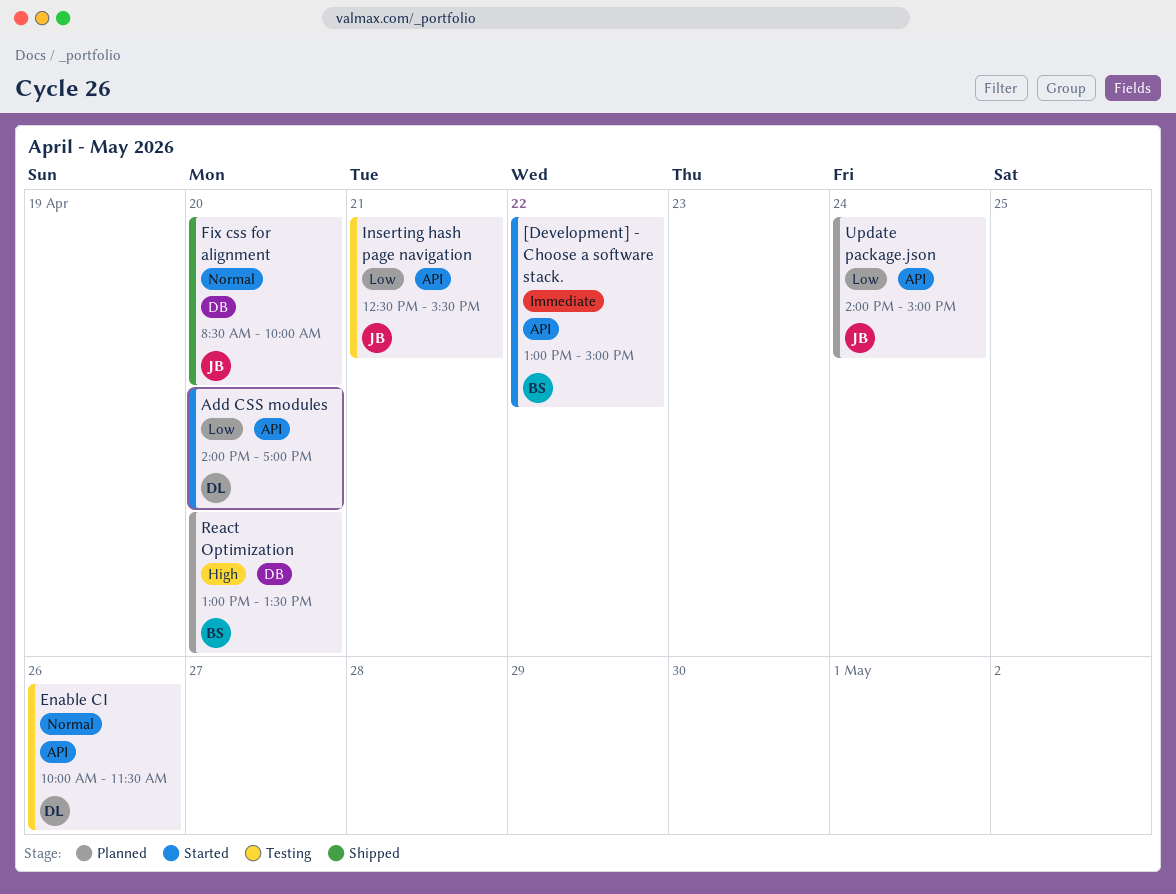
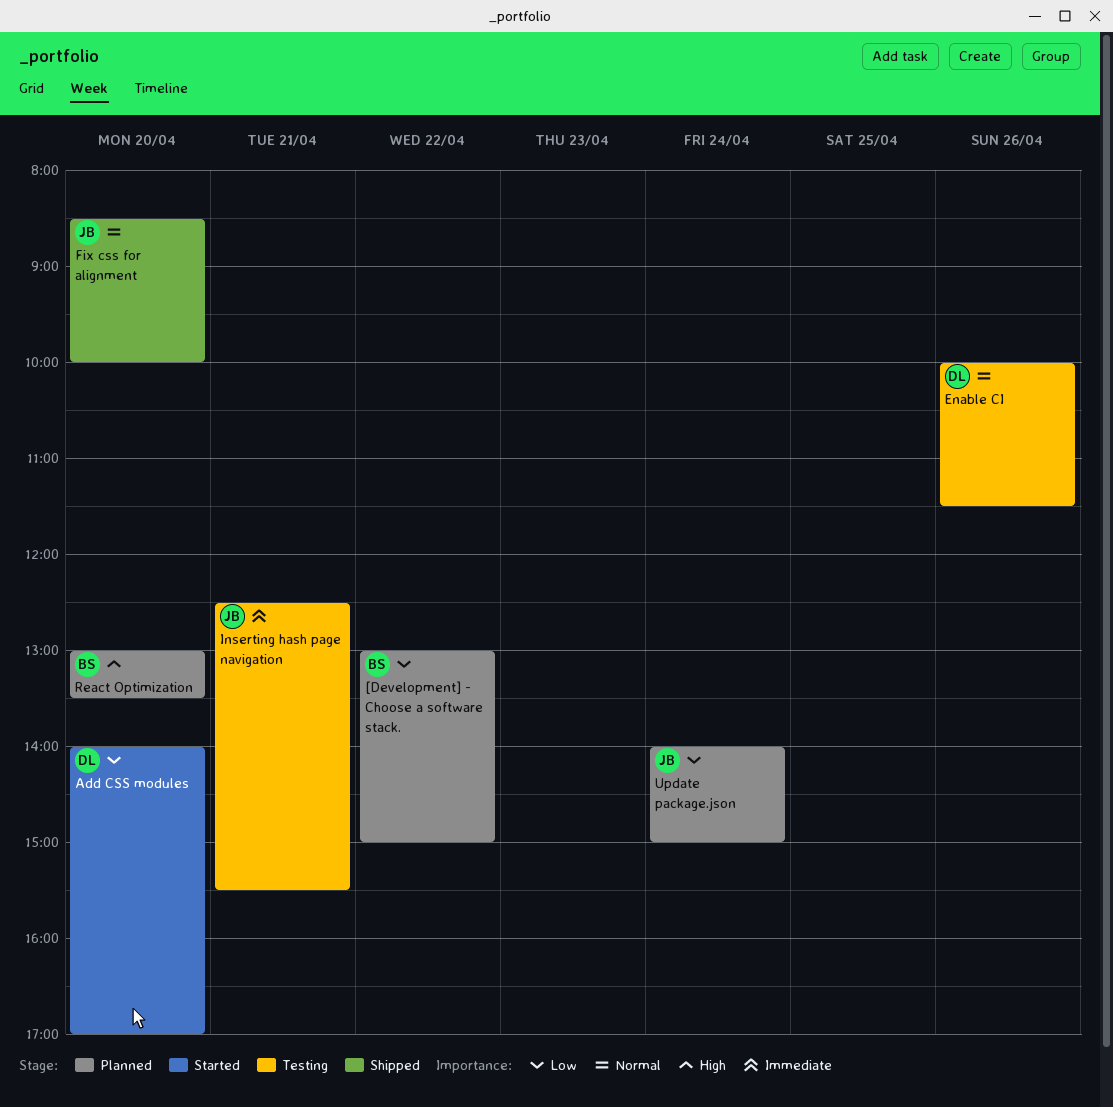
[Development] - Choose a software stack., status: Started -> Planned
[Development] - Choose a software stack., priority: Immediate -> Low
Inserting hash page navigation, priority: Low -> Immediate

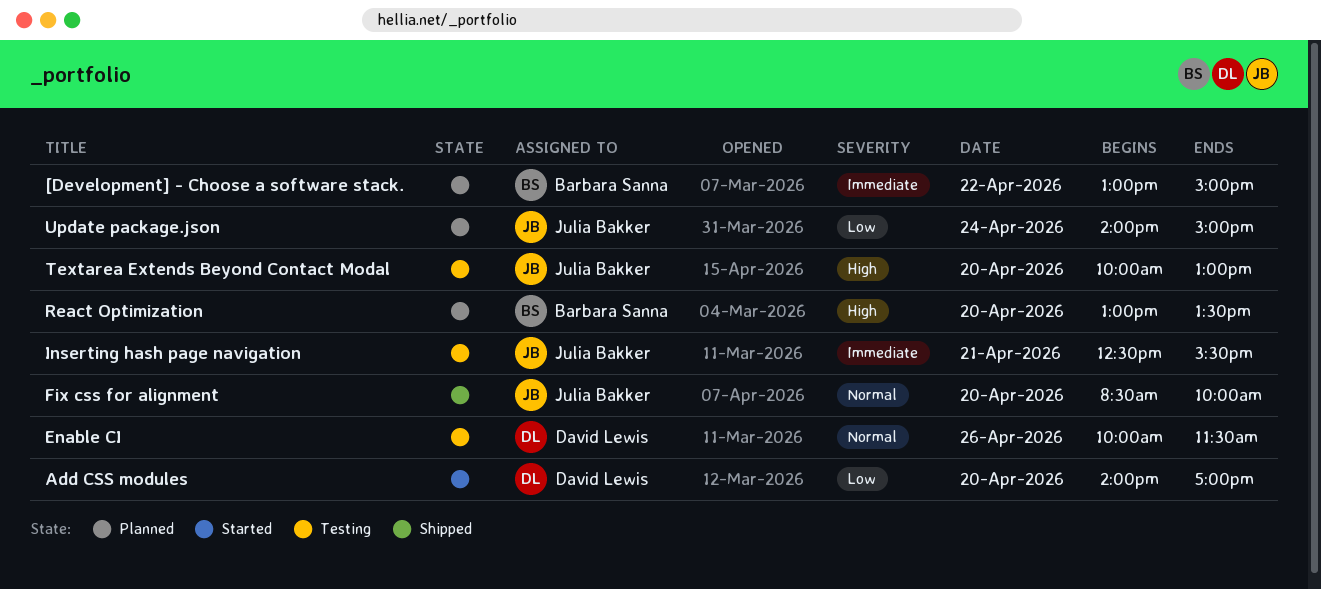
[Development] - Choose a software stack., priority: Low -> Immediate
Textarea Extends Beyond Contact Modal: none -> present

